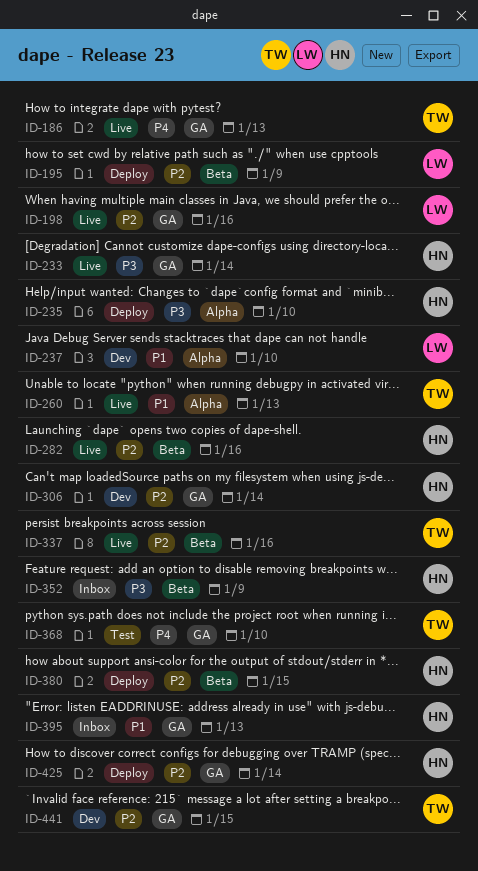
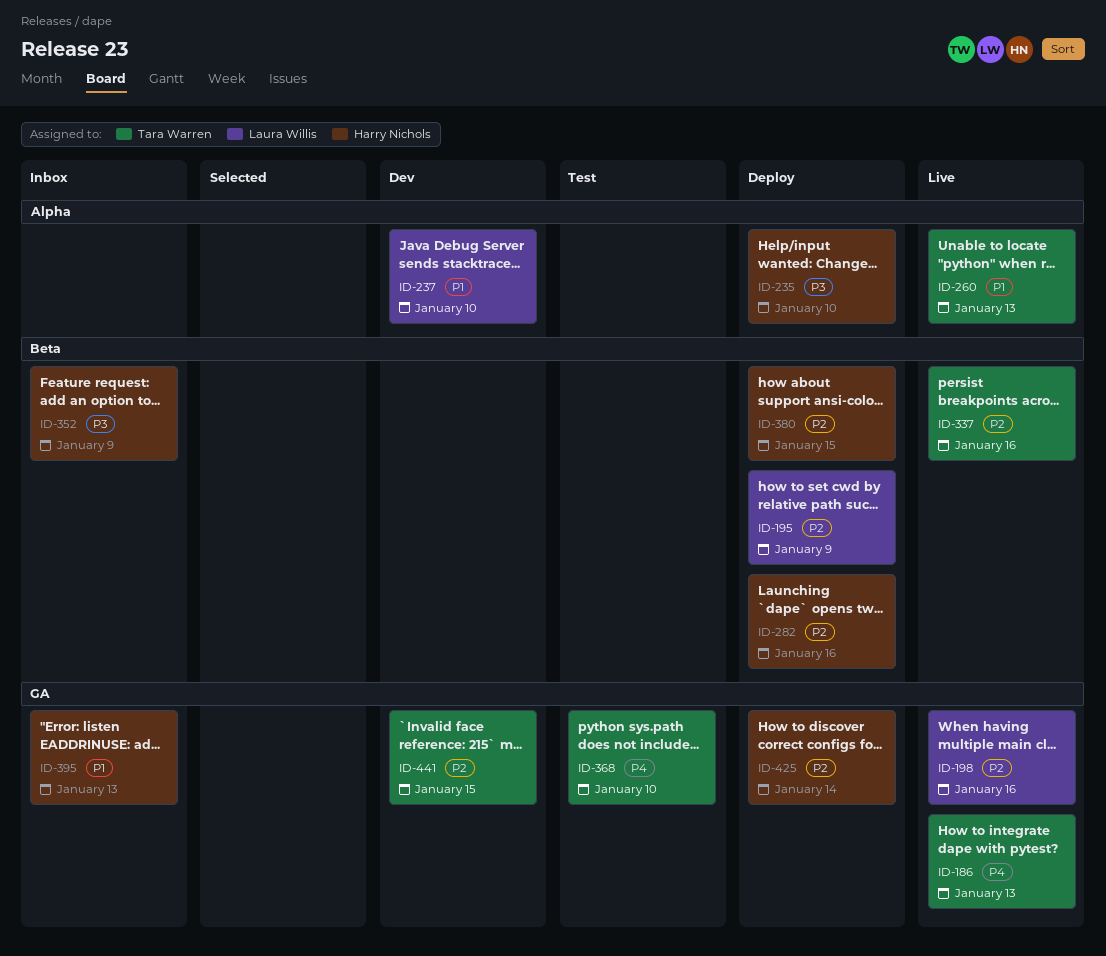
ID-233: present -> none
ID-282, status: Live -> Deploy
ID-306: present -> none

